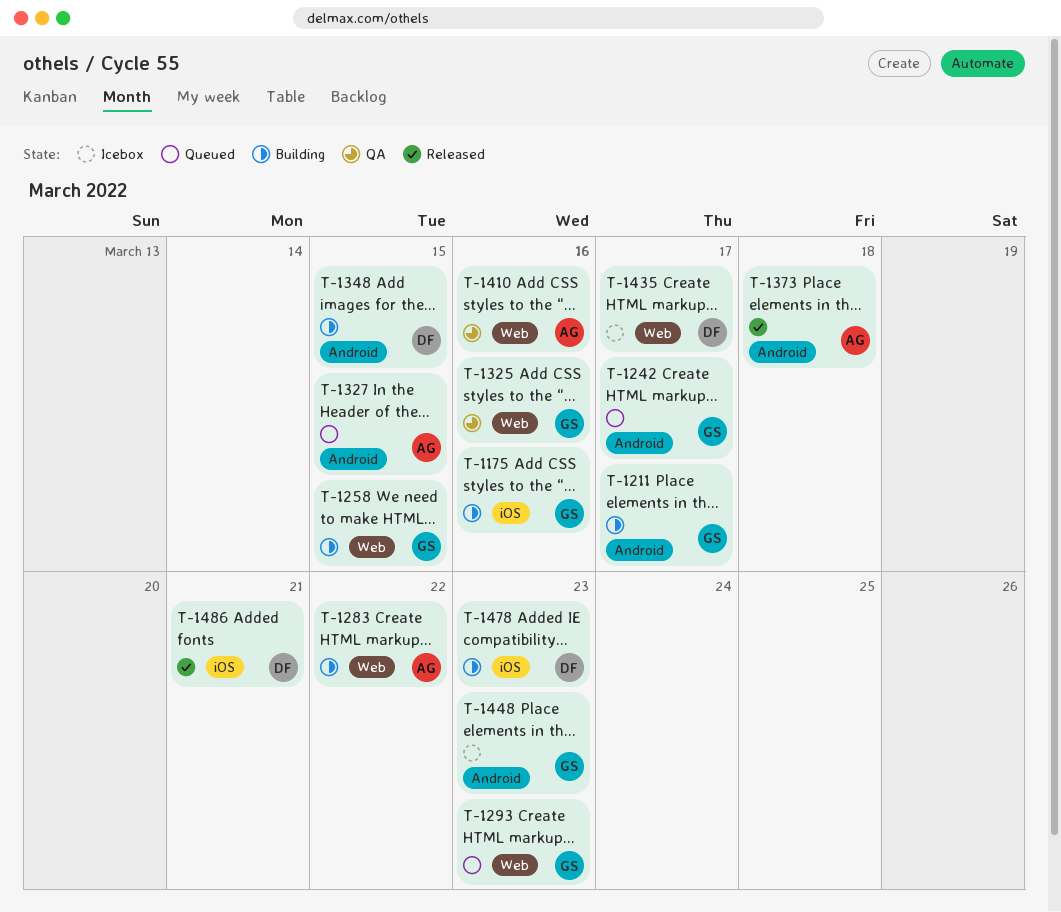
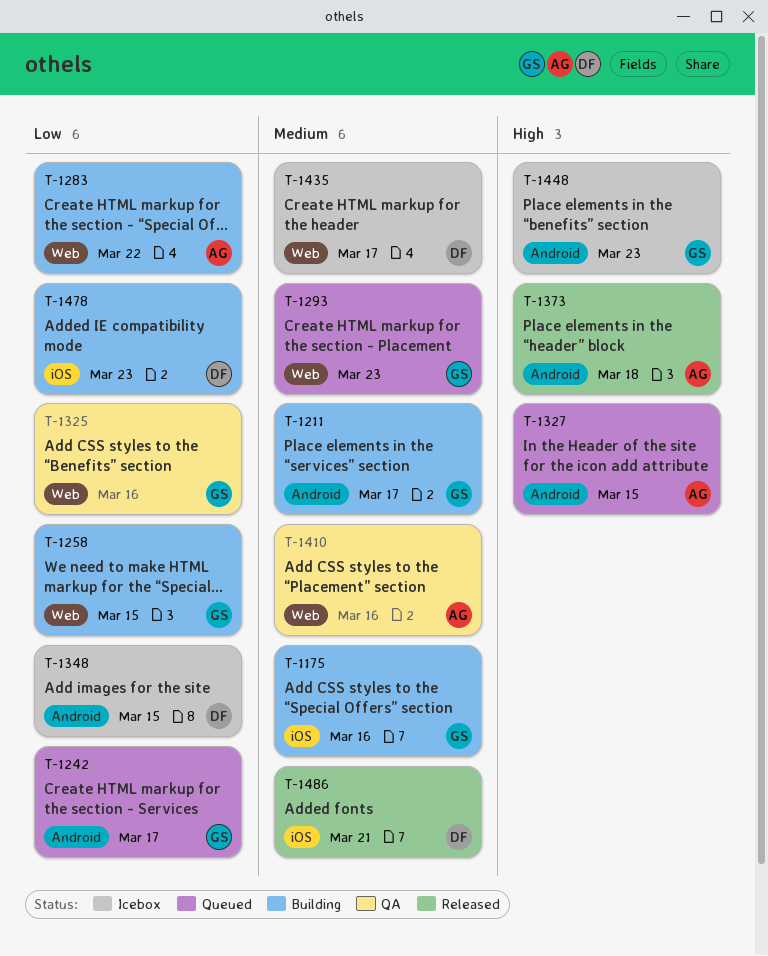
T-1348, status: Building -> Icebox

